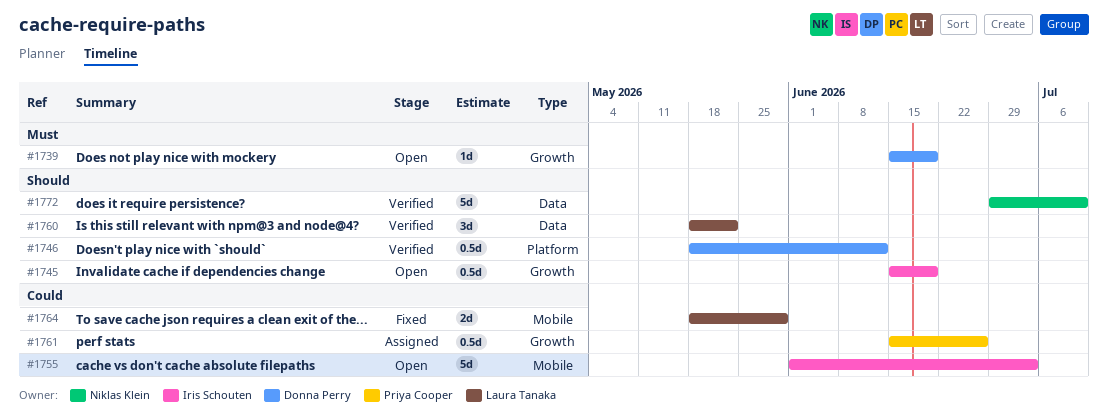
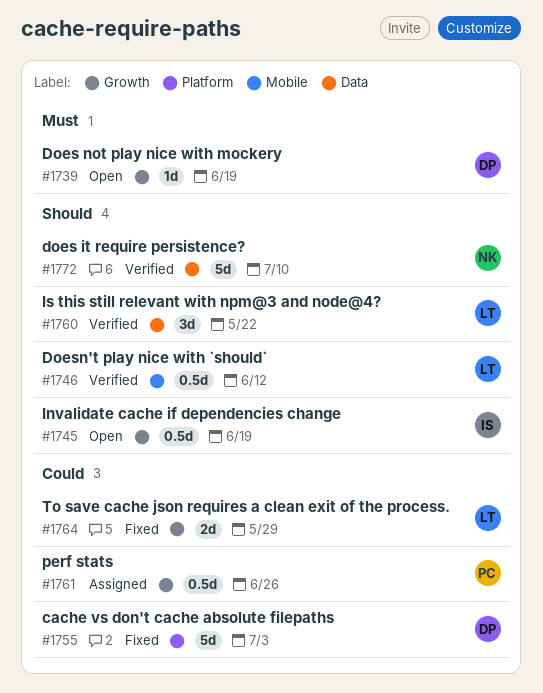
#1746, owner: Donna Perry -> Laura Tanaka
#1746, label: Platform -> Mobile
#1755, status: Open -> Fixed
#1755, owner: Iris Schouten -> Donna Perry
#1755, label: Mobile -> Platform
#1764, label: Mobile -> Growth

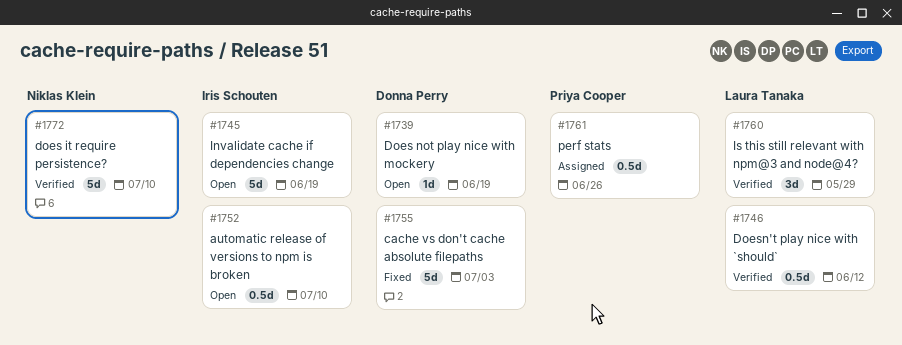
#1745, estimate: 0.5d -> 5d
#1752: none -> present
#1760, due: May 22 -> May 29
#1764: present -> none

